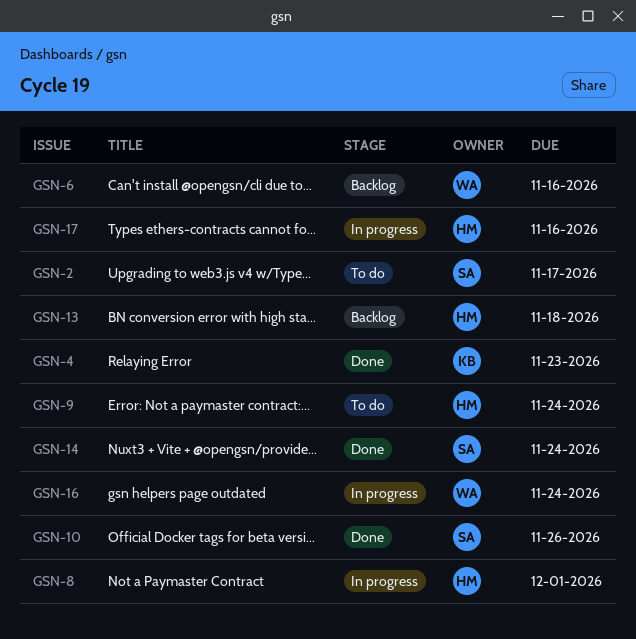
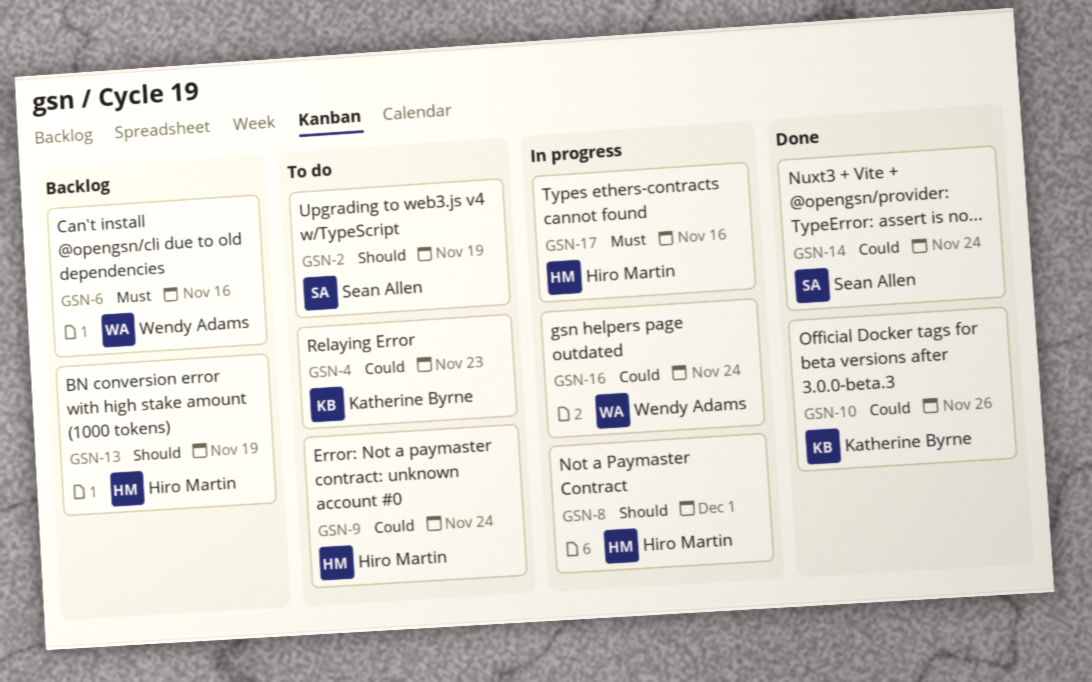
GSN-2, due: Nov 17 -> Nov 19
GSN-4, status: Done -> To do
GSN-10, owner: Sean Allen -> Katherine Byrne
GSN-13, due: Nov 18 -> Nov 19

